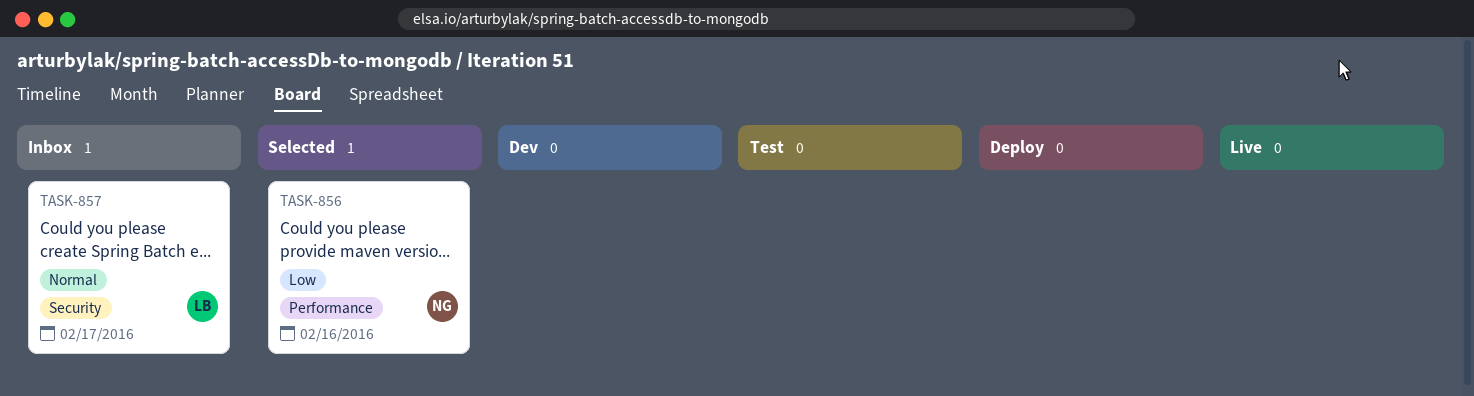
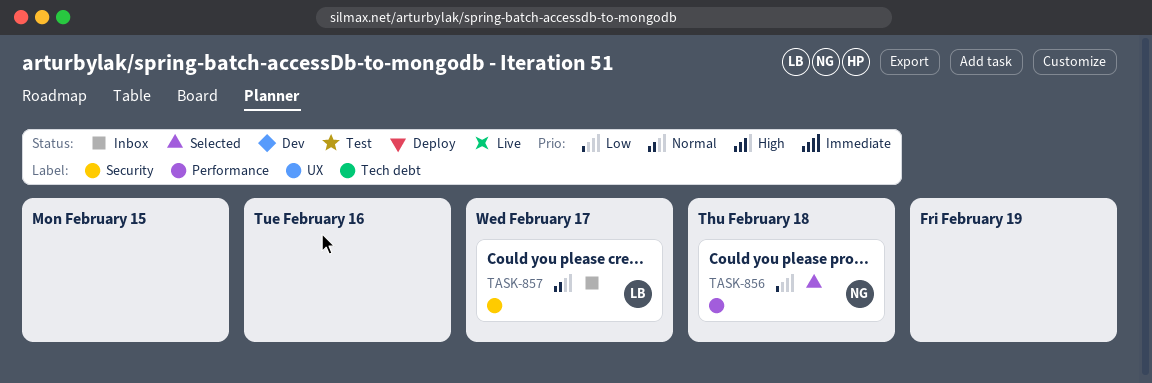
TASK-856, due: Feb 16 -> Feb 18

